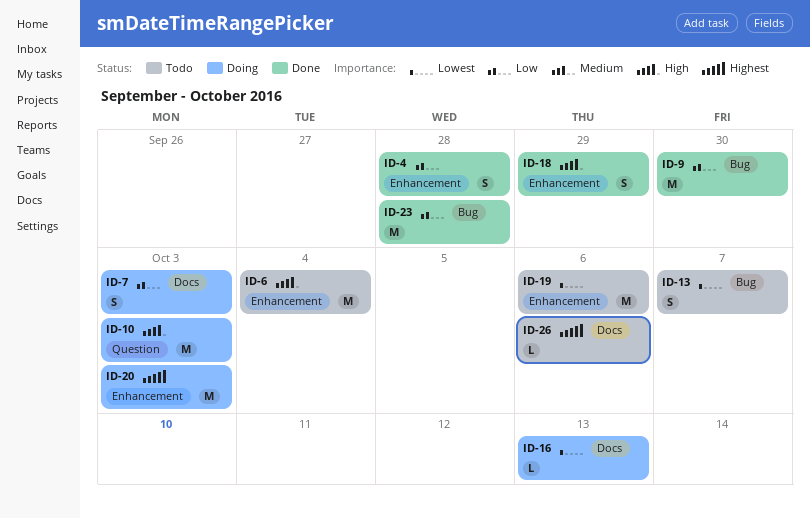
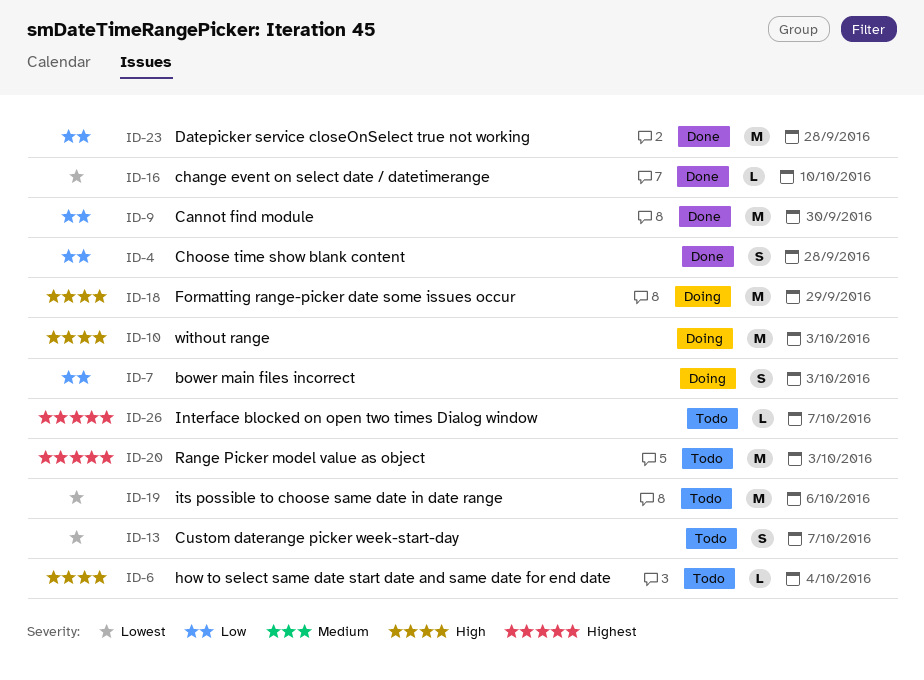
ID-6, estimate: M -> L
ID-16, status: Doing -> Done
ID-16, due: Oct 13 -> Oct 10
ID-18, status: Done -> Doing
ID-18, estimate: S -> M
ID-20, status: Doing -> Todo
ID-26, due: Oct 6 -> Oct 7

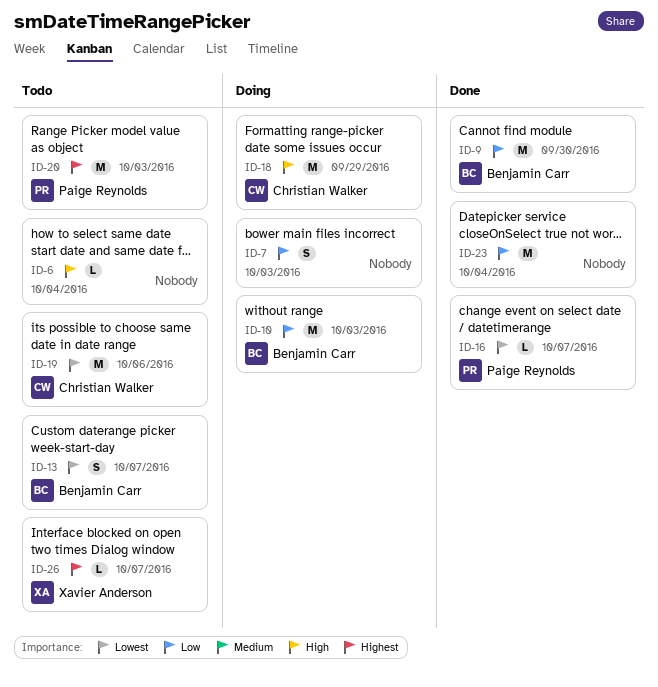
ID-4: present -> none
ID-10, priority: High -> Low
ID-16, due: Oct 10 -> Oct 7
ID-23, due: Sep 28 -> Oct 4

